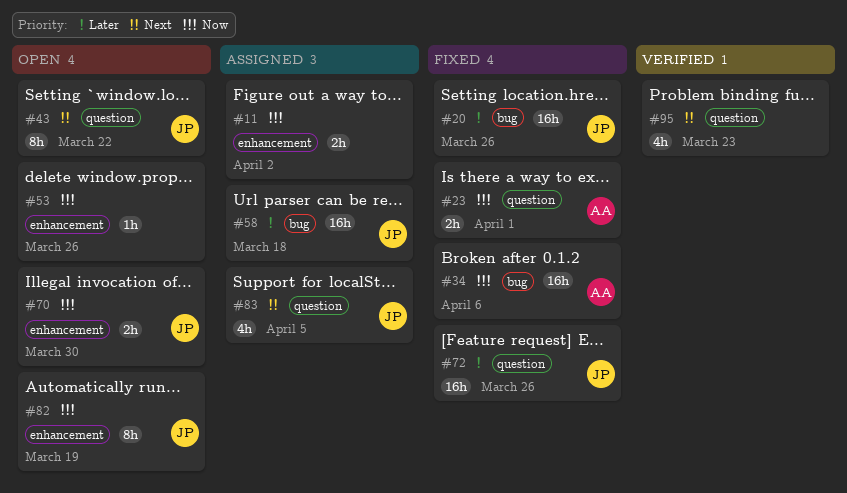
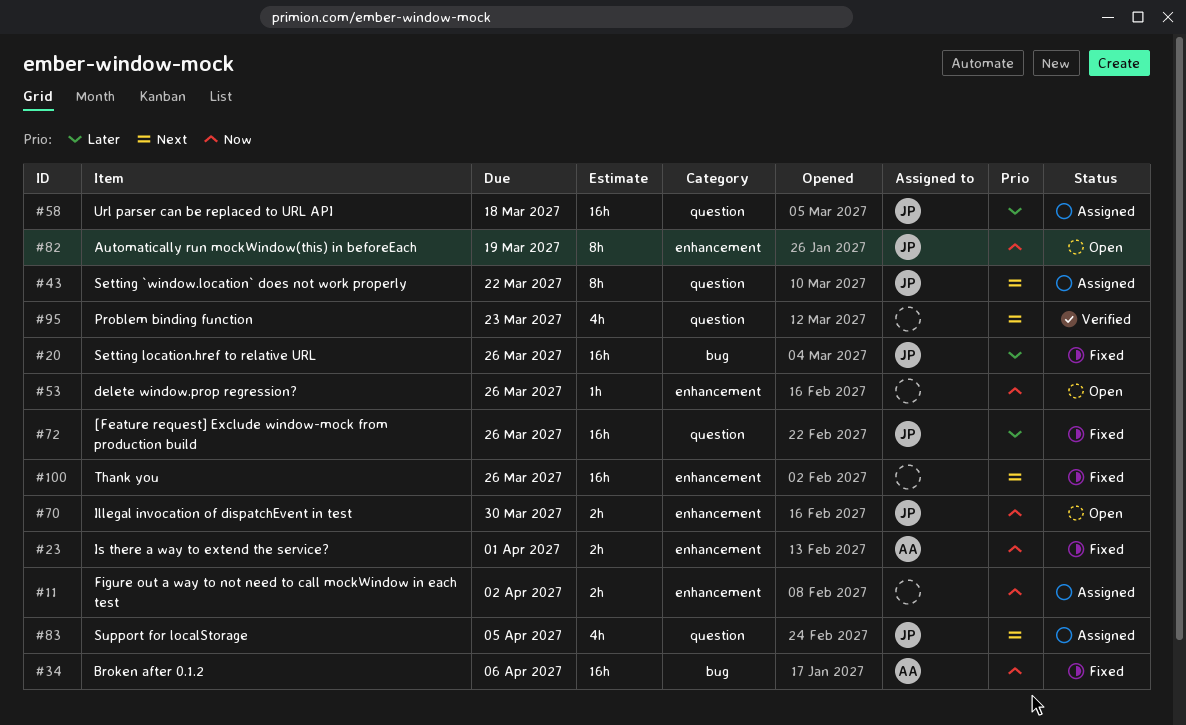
#23, label: question -> enhancement
#43, status: Open -> Assigned
#58, label: bug -> question
#100: none -> present

